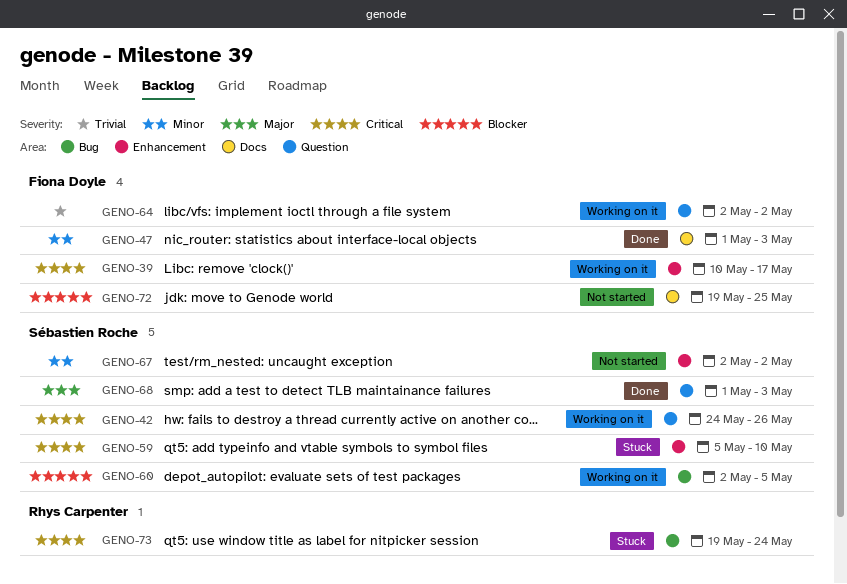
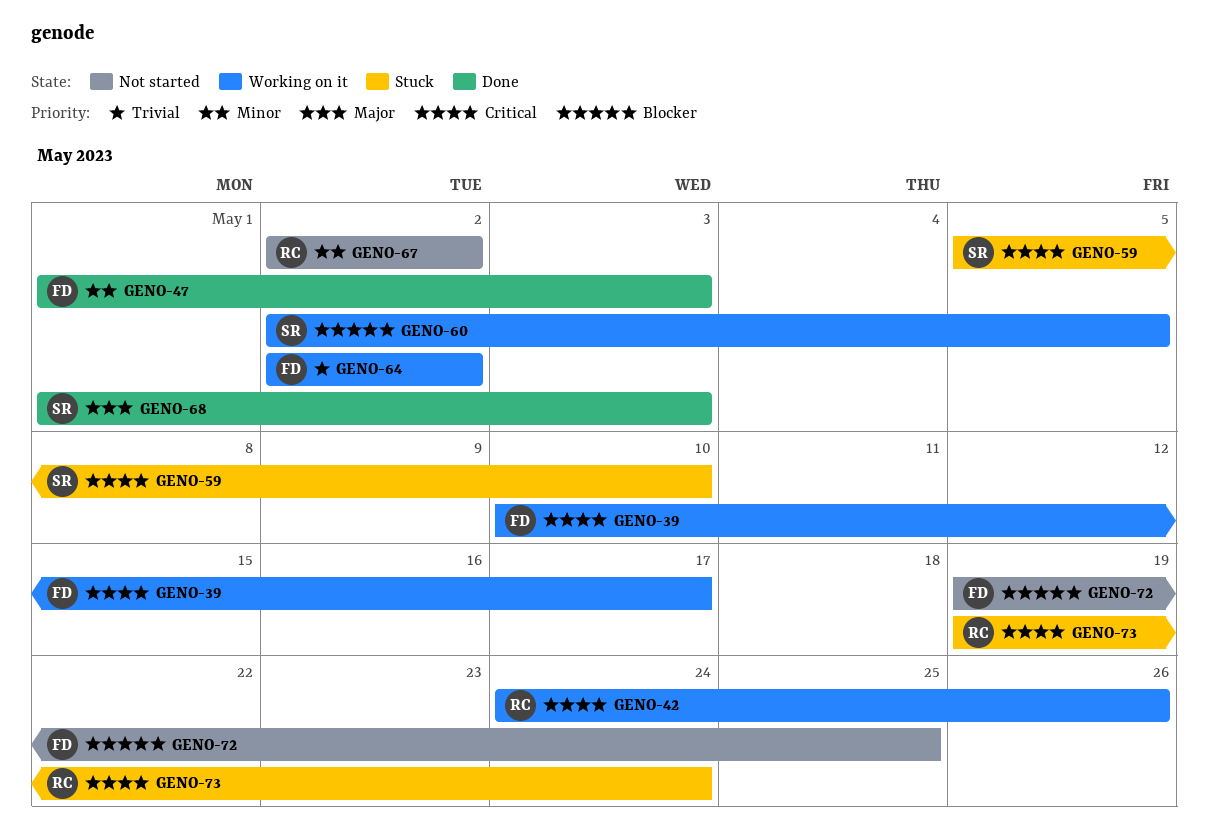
GENO-42, owner: Sébastien Roche -> Rhys Carpenter
GENO-67, owner: Sébastien Roche -> Rhys Carpenter

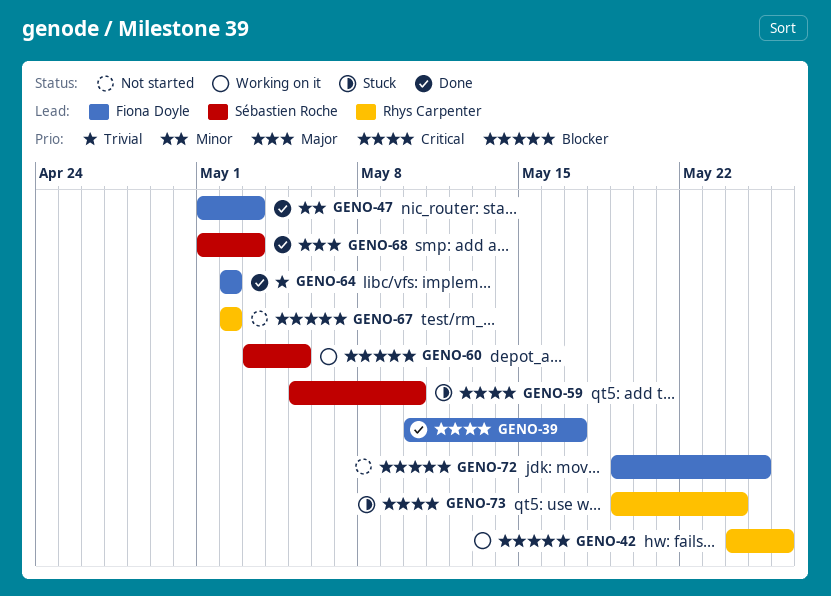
GENO-39, status: Working on it -> Done
GENO-42, priority: Critical -> Blocker
GENO-60, start: May 2 -> May 3
GENO-64, status: Working on it -> Done
GENO-67, priority: Minor -> Blocker

